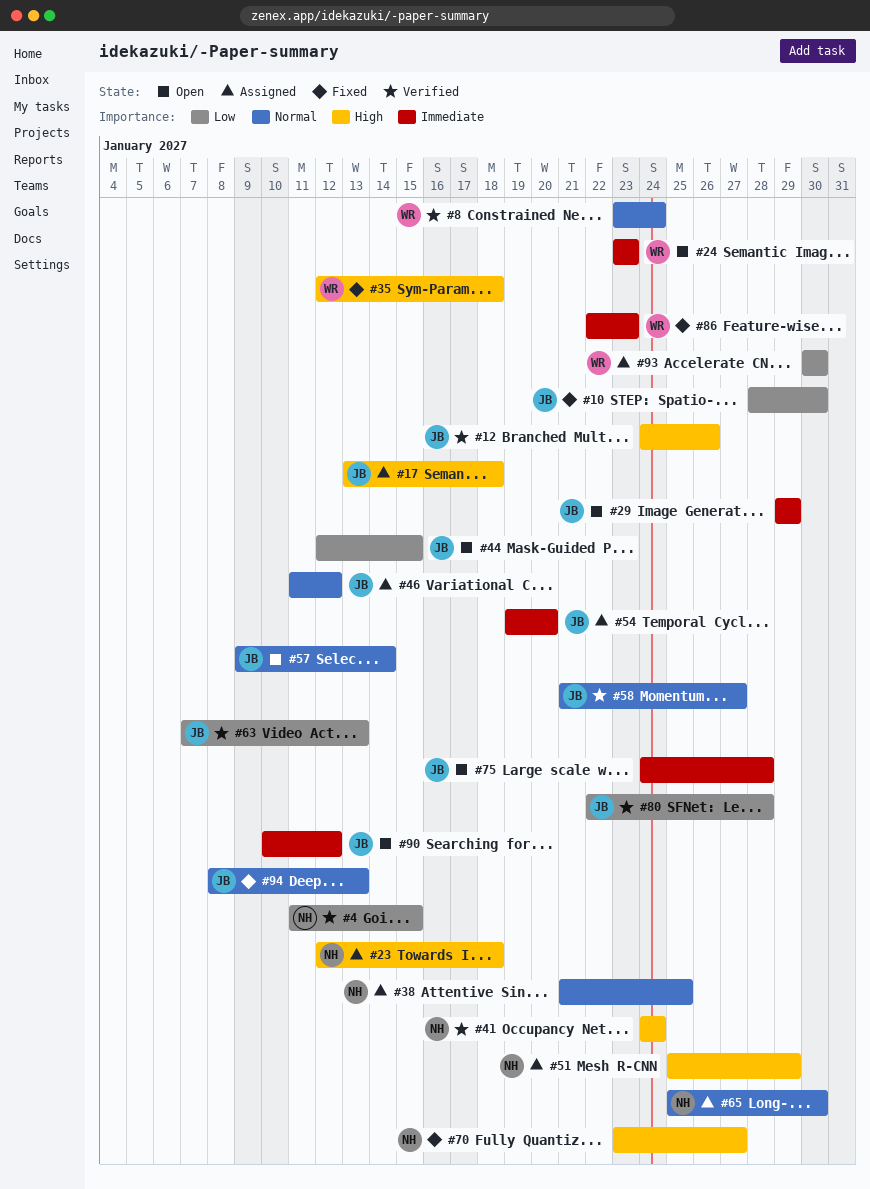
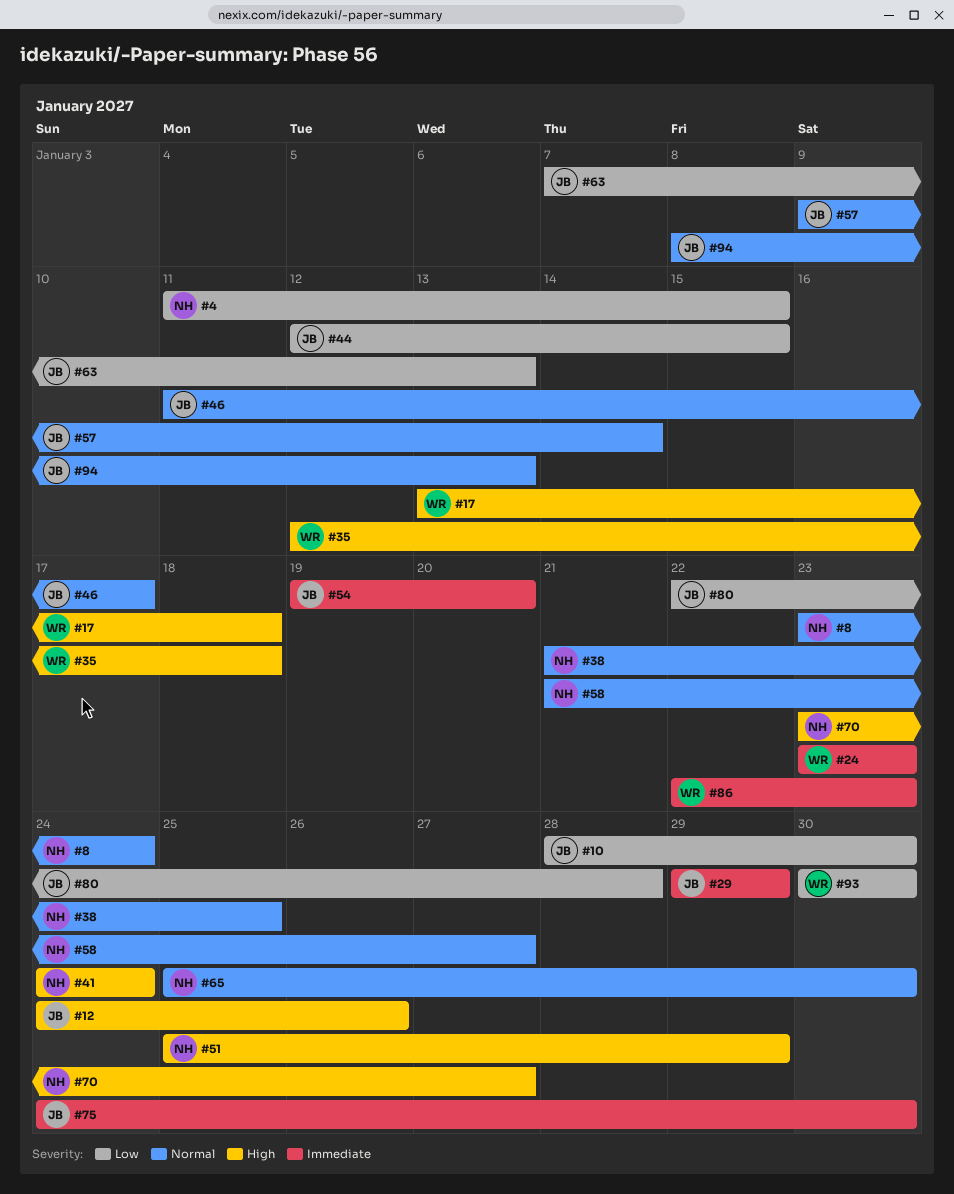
#8, owner: WR -> NH
#17, owner: JB -> WR
#23: present -> none
#46, due: Jan 12 -> Jan 17
#58, owner: JB -> NH
#75, due: Jan 28 -> Jan 30
#90: present -> none

